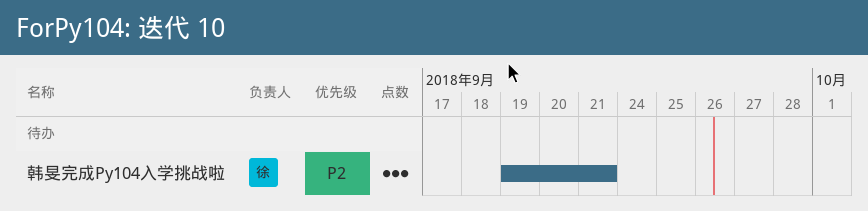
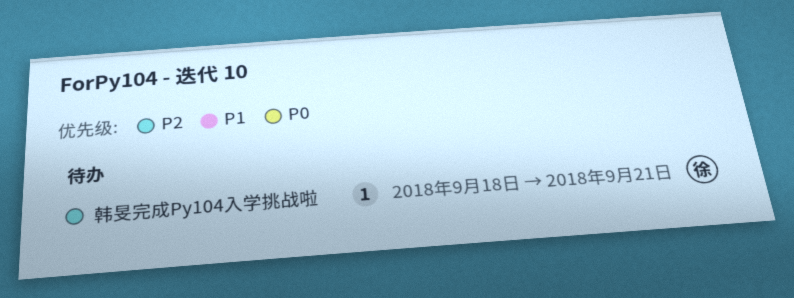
韩旻完成Py104入学挑战啦, estimate: 3 -> 1
韩旻完成Py104入学挑战啦, start: Sep 19 -> Sep 18

